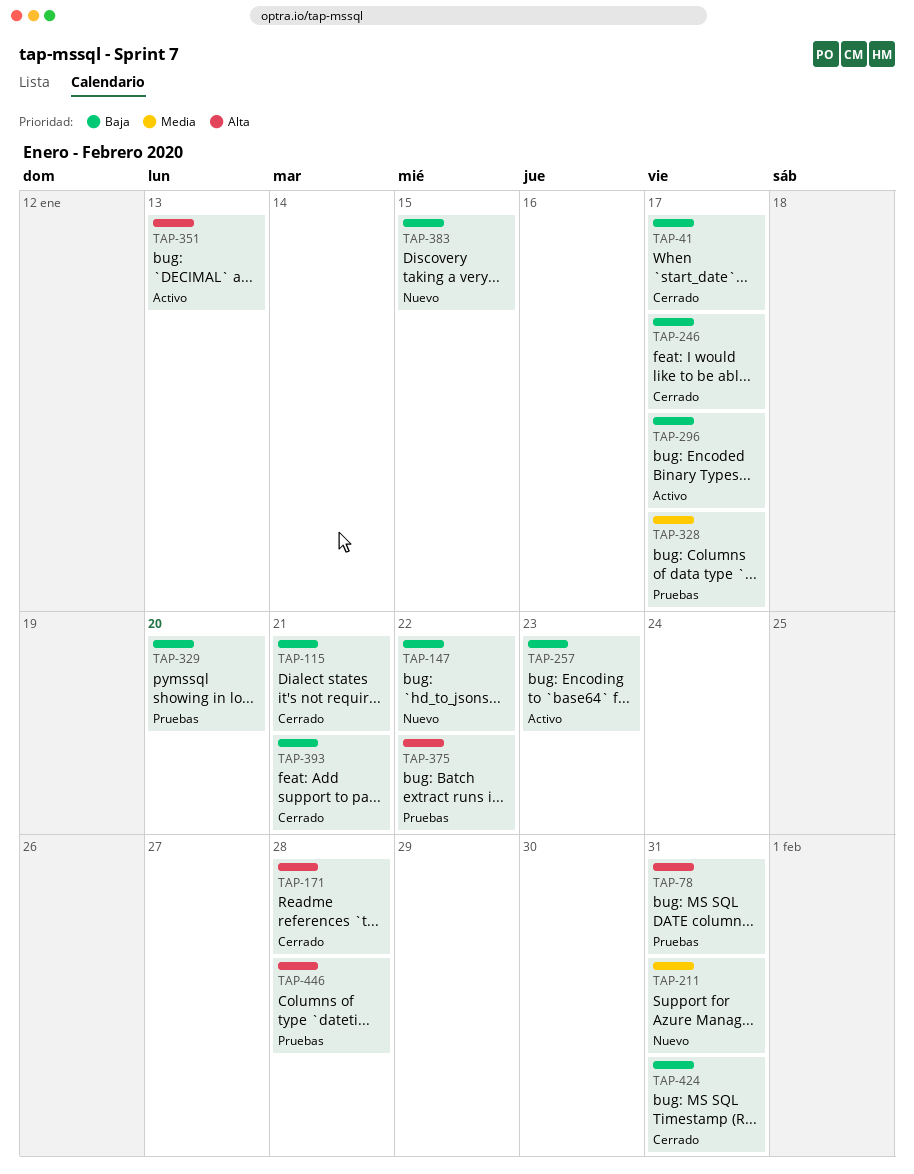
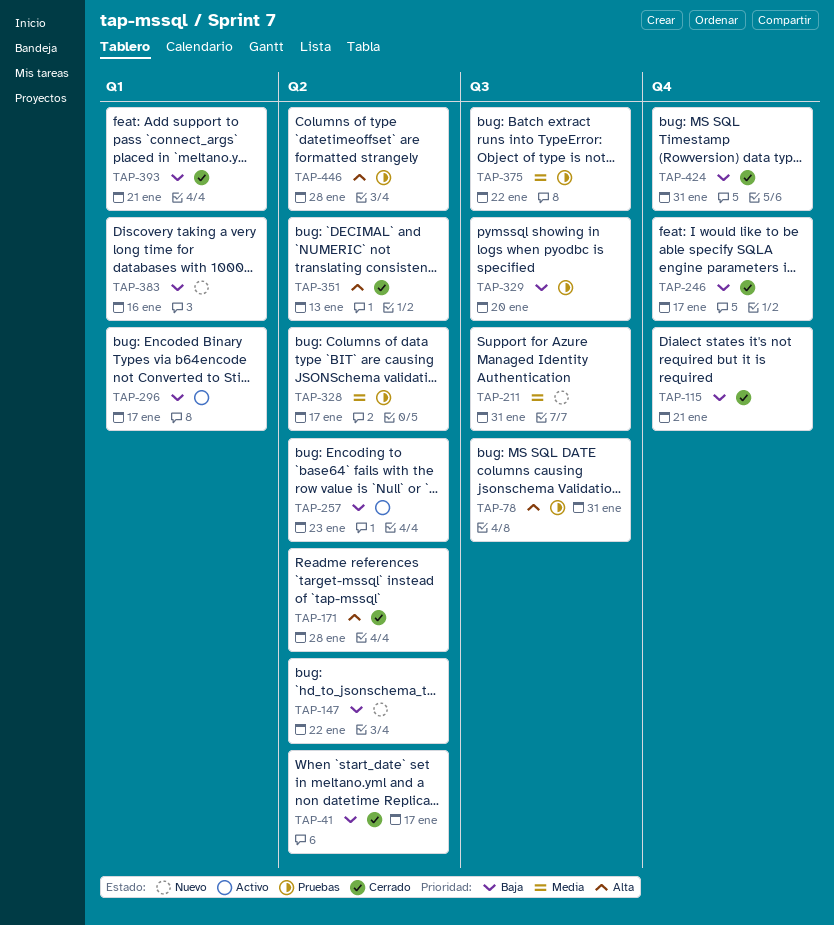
TAP-351, status: Activo -> Cerrado
TAP-375, priority: Alta -> Media
TAP-383, due: Jan 15 -> Jan 16

